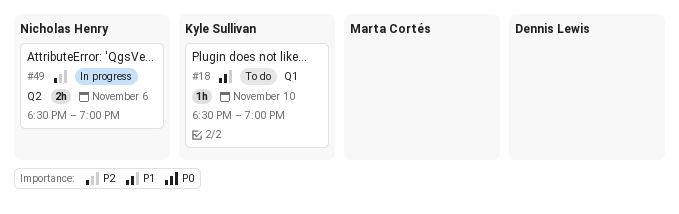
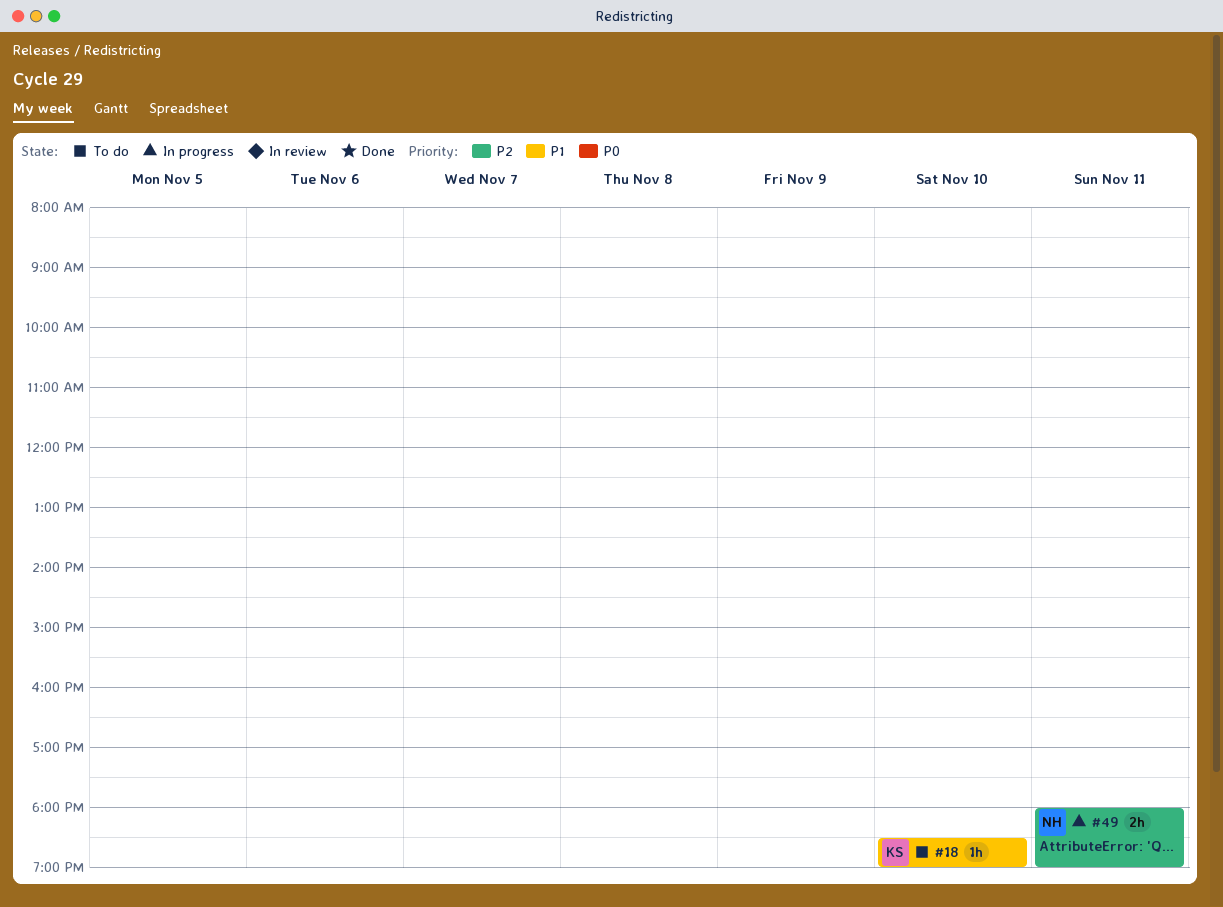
#49, day: Nov 6 -> Nov 11
#49, begins: 18:30 -> 18:00

